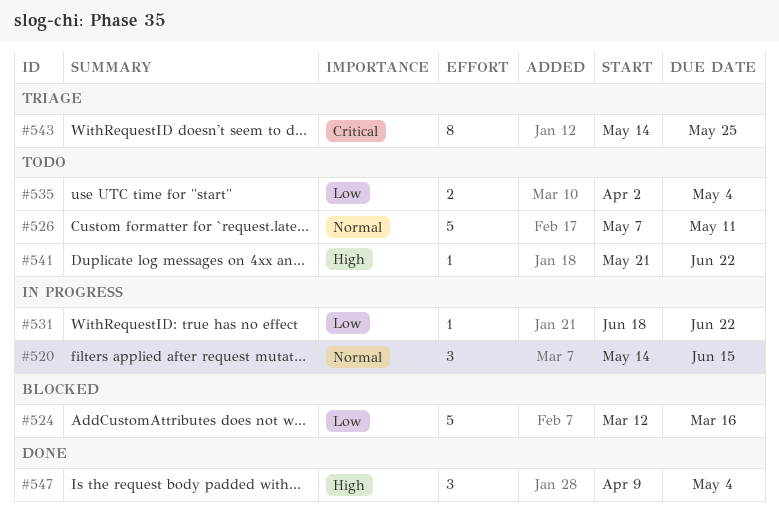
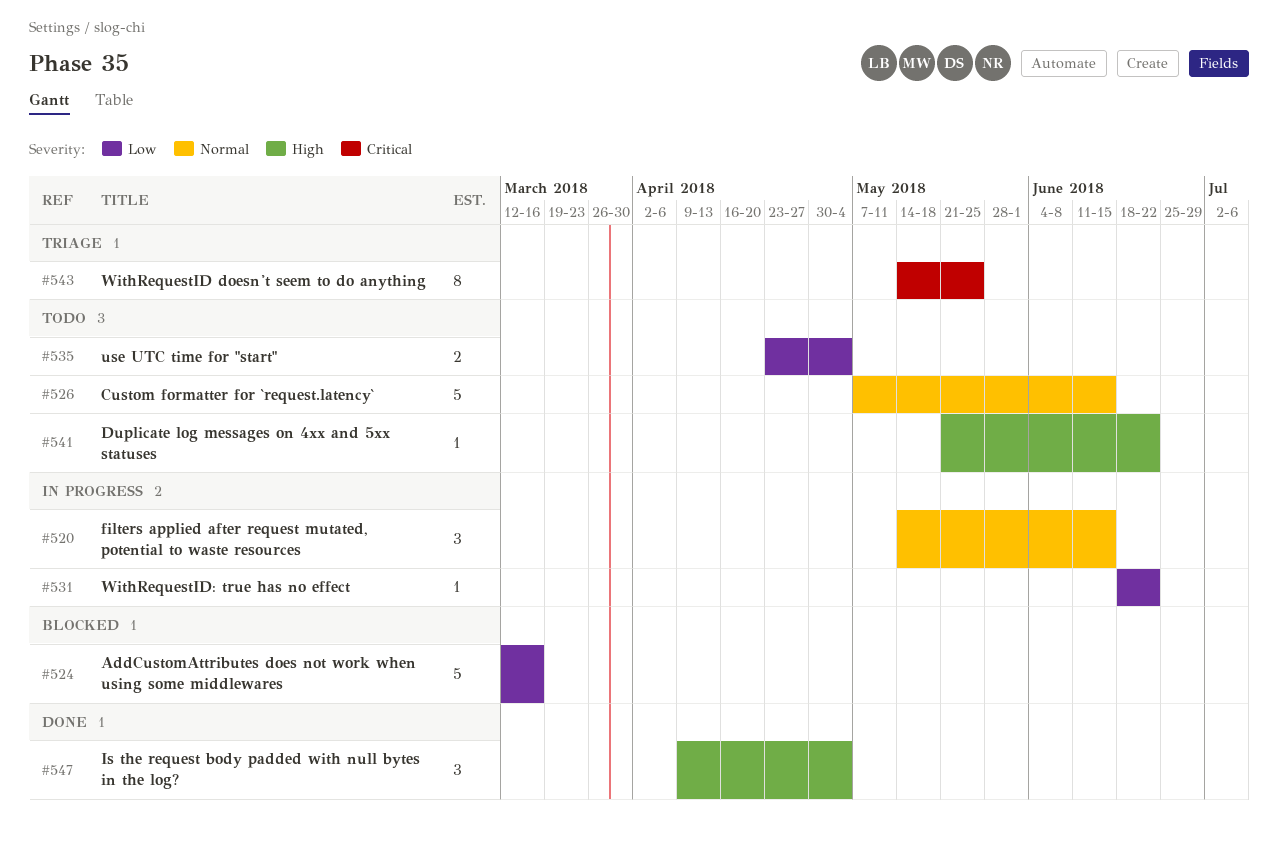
#526, due: May 11 -> Jun 15
#535, start: Apr 2 -> Apr 23

